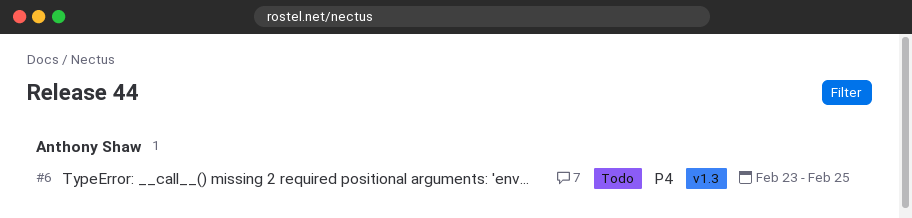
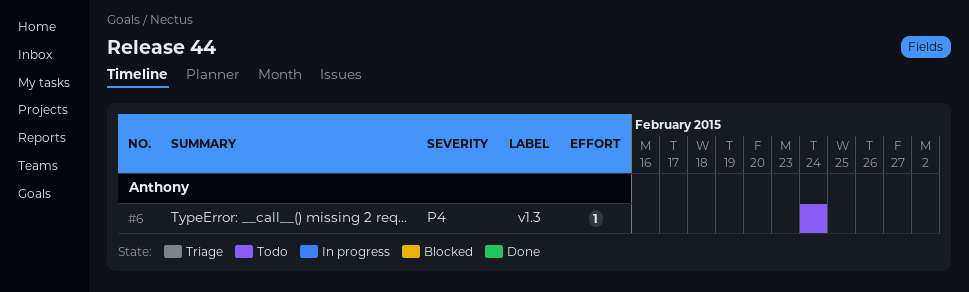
#6, start: Feb 23 -> Feb 24
#6, due: Feb 25 -> Feb 24

